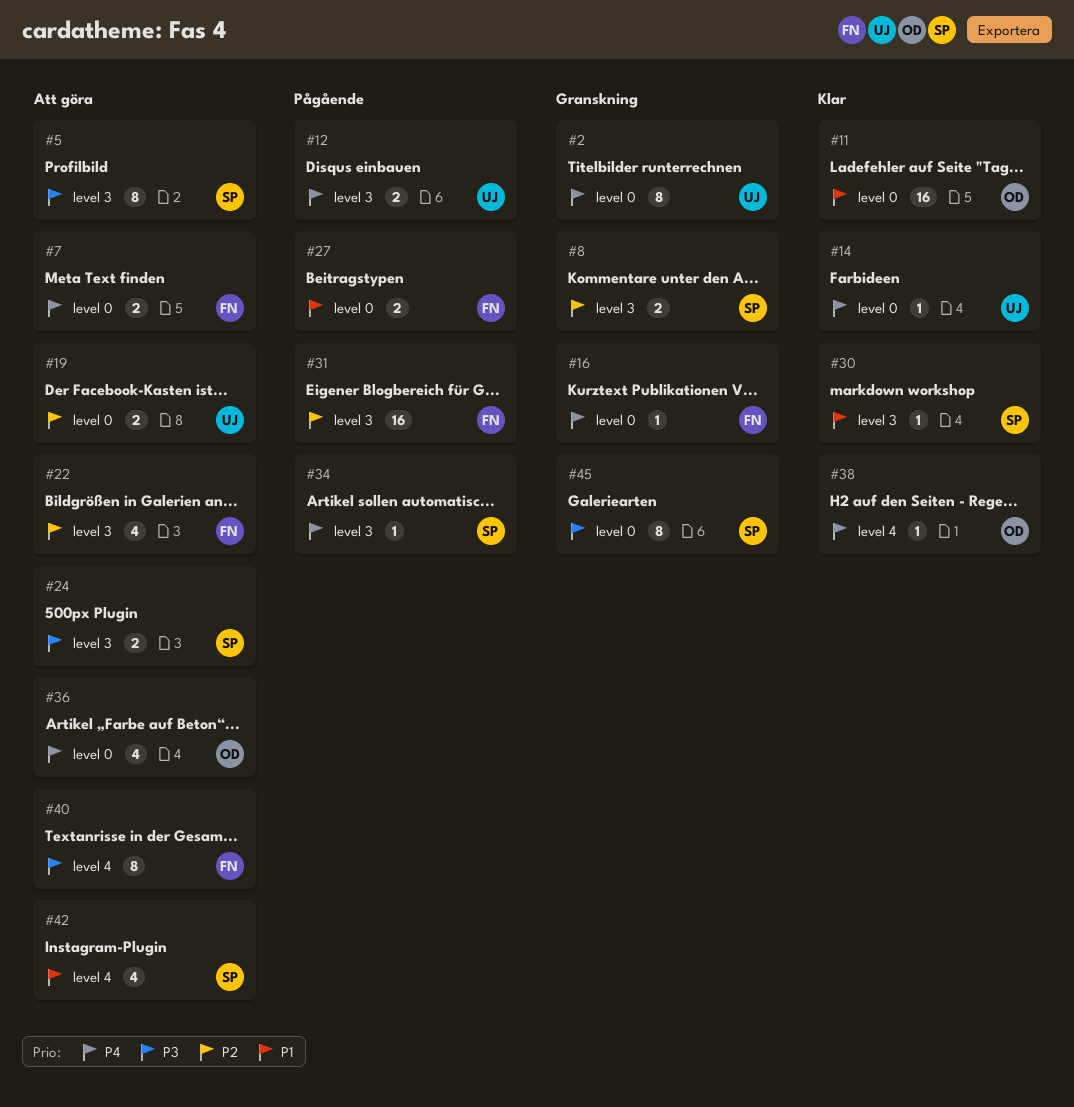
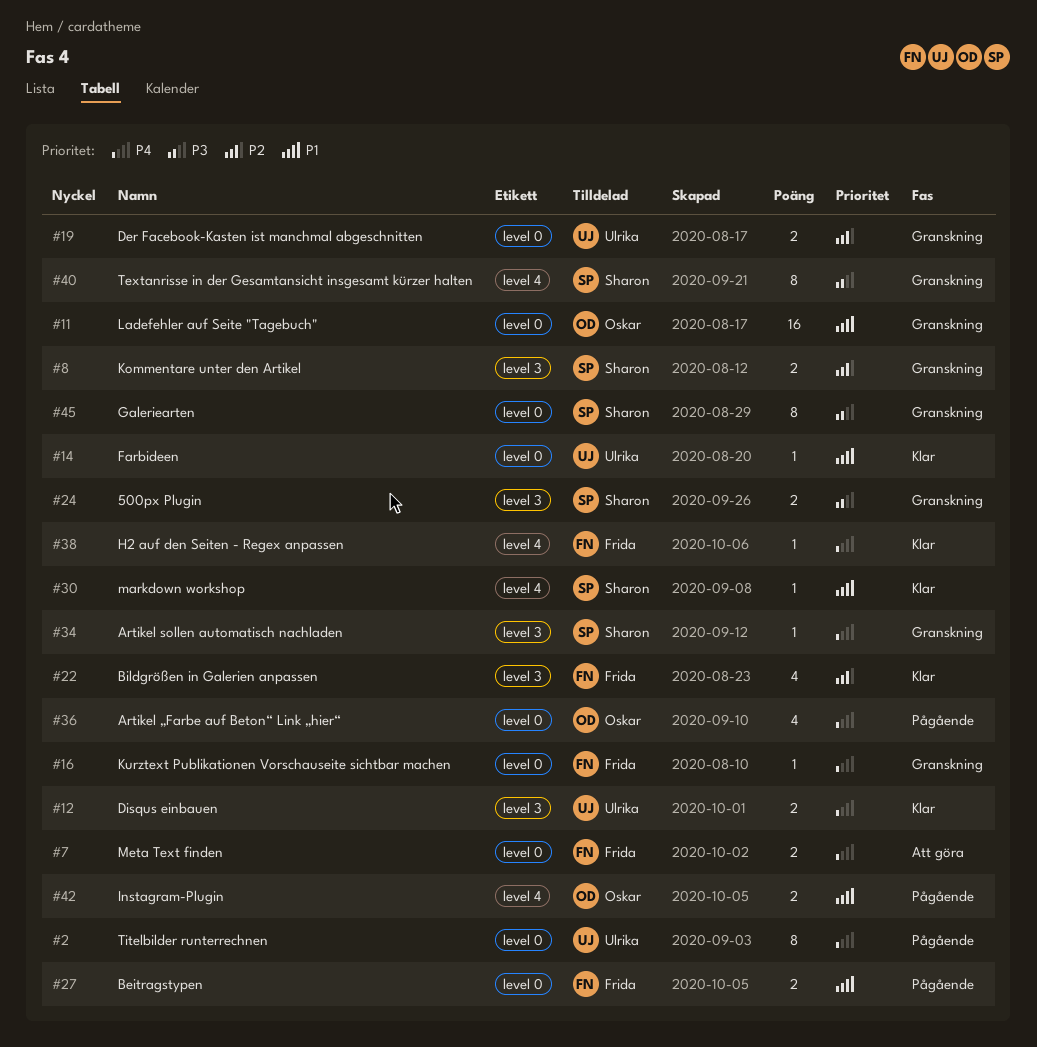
#2, status: Granskning -> Pågående
#5: present -> none
#11, status: Klar -> Granskning
#12, status: Pågående -> Klar
#14, priority: P4 -> P1
#19, status: Att göra -> Granskning
#22, status: Att göra -> Klar
#24, status: Att göra -> Granskning
#30, label: level 3 -> level 4
#31: present -> none
#34, status: Pågående -> Granskning
#36, status: Att göra -> Pågående
#38, owner: Oskar -> Frida
#40, status: Att göra -> Granskning
#40, owner: Frida -> Sharon
#42, status: Att göra -> Pågående
#42, owner: Sharon -> Oskar
#42, estimate: 4 -> 2

